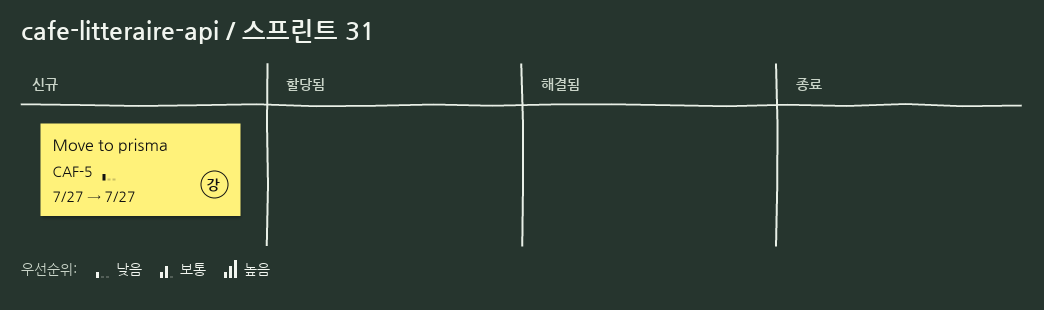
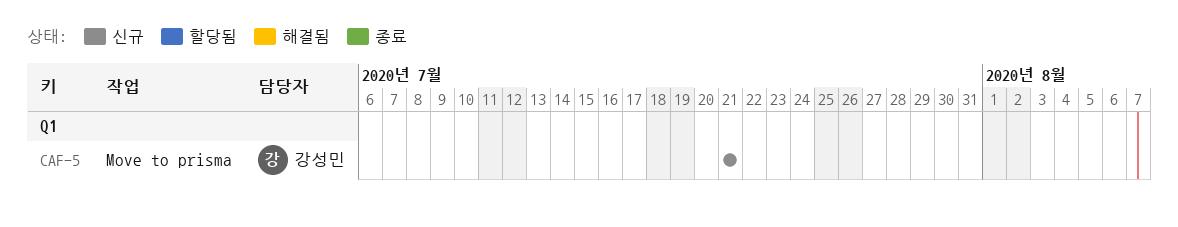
CAF-5, start: Jul 27 -> Jul 21
CAF-5, due: Jul 27 -> Jul 21

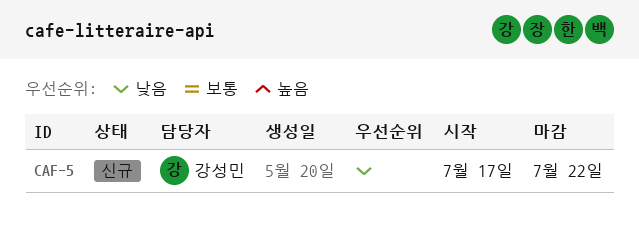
CAF-5, start: Jul 21 -> Jul 17
CAF-5, due: Jul 21 -> Jul 22

